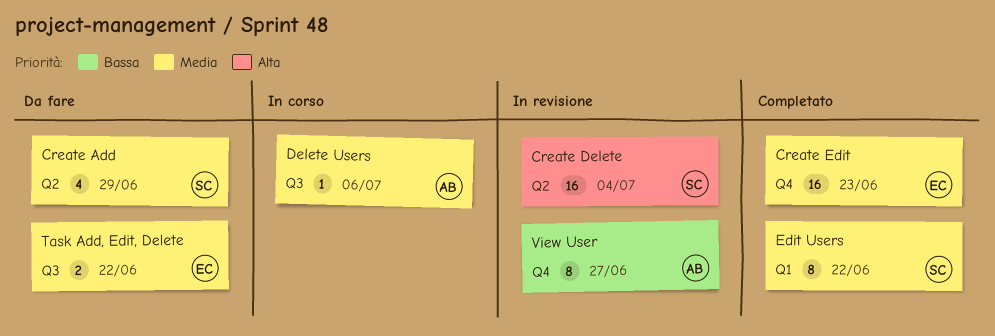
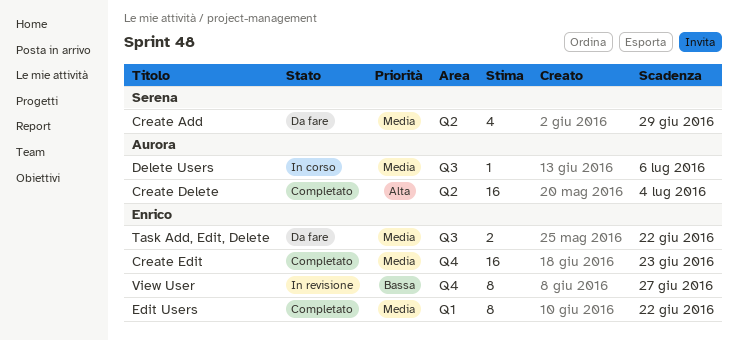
Create Delete, status: In revisione -> Completato
Create Delete, owner: Serena -> Aurora
Edit Users, owner: Serena -> Enrico
View User, owner: Aurora -> Enrico

